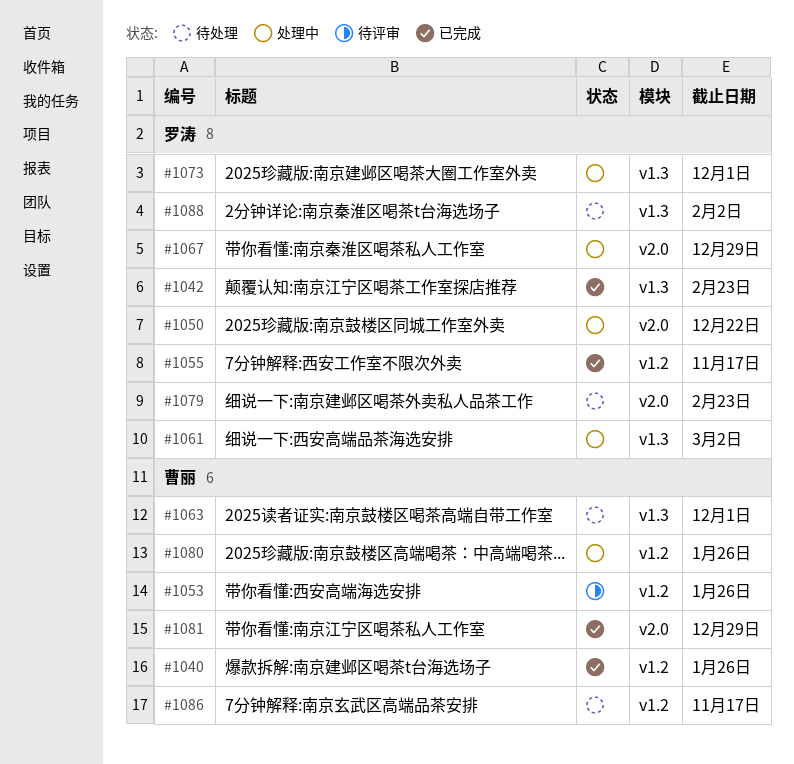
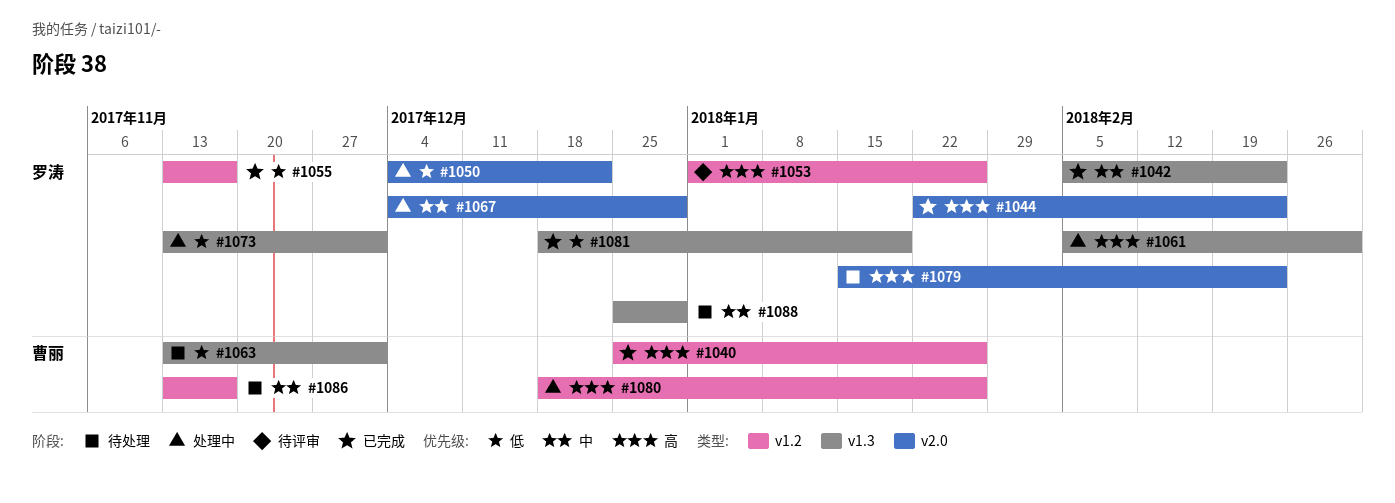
#1044: none -> present
#1053, owner: 曹丽 -> 罗涛
#1081, owner: 曹丽 -> 罗涛
#1081, label: v2.0 -> v1.3
#1081, due: Dec 29 -> Jan 19
#1088, due: Feb 2 -> Dec 29

